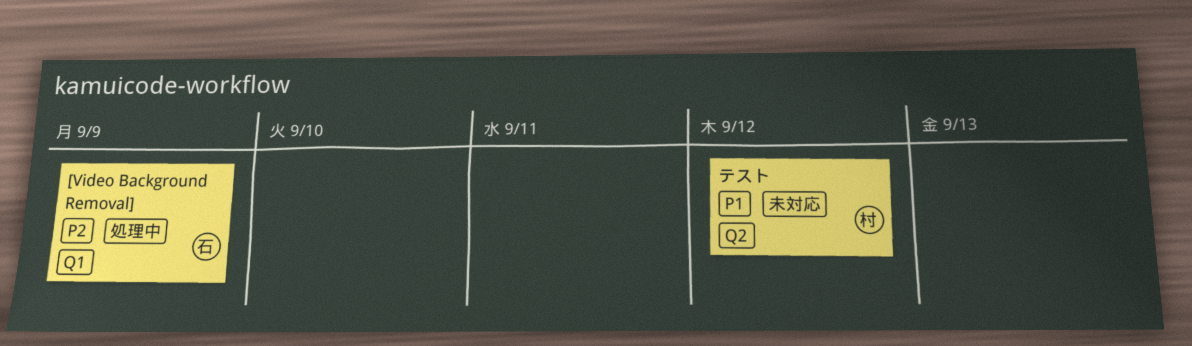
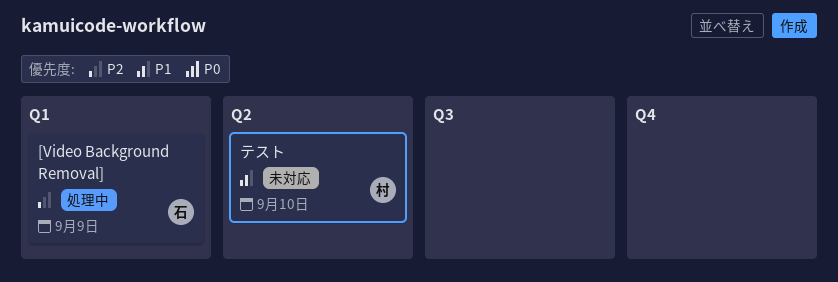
テスト, due: Sep 12 -> Sep 10

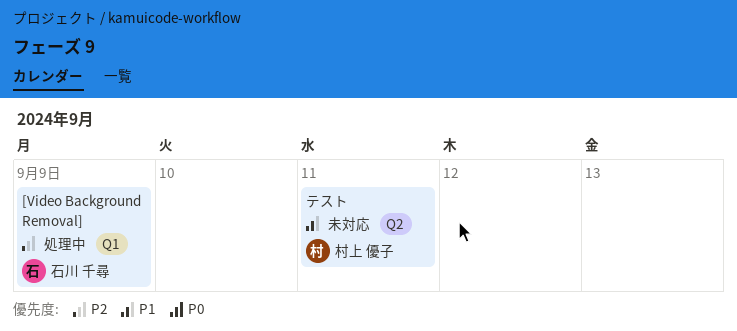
テスト, due: Sep 10 -> Sep 11

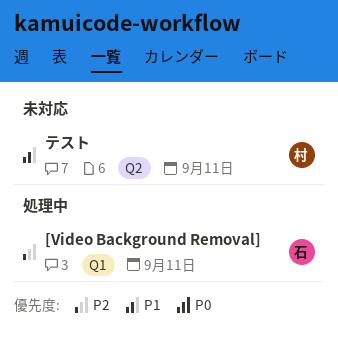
[Video Background Removal], due: Sep 9 -> Sep 11

